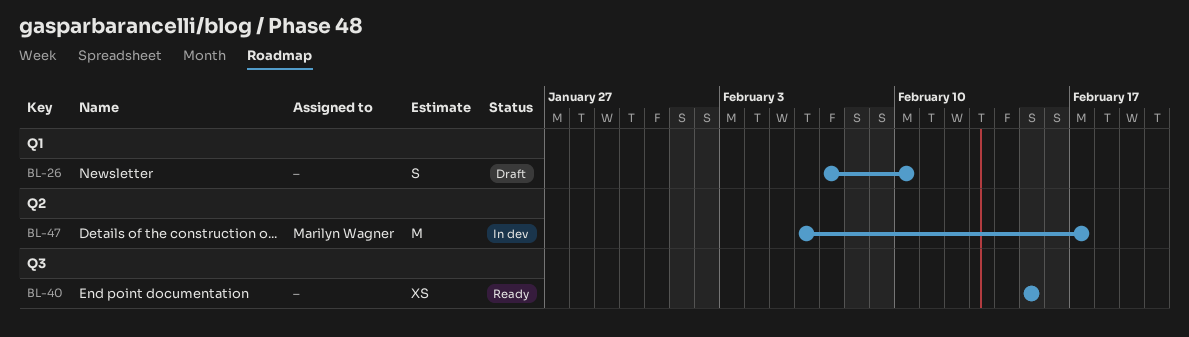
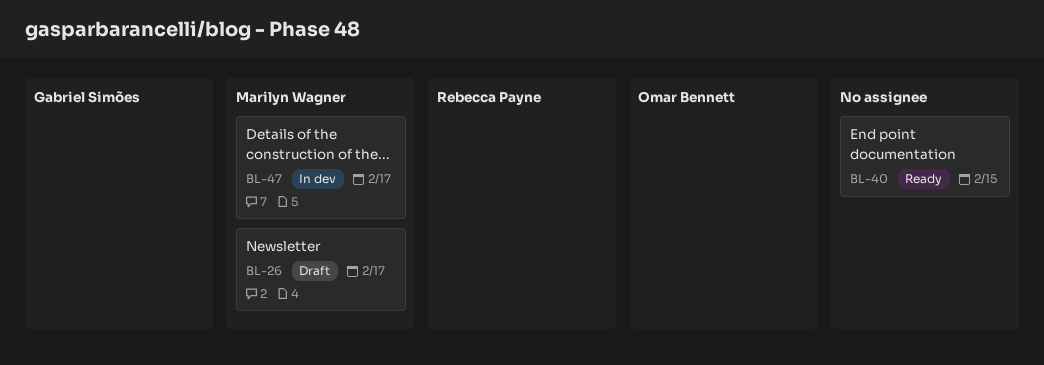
BL-26, owner: none -> Marilyn Wagner
BL-26, due: Feb 10 -> Feb 17

